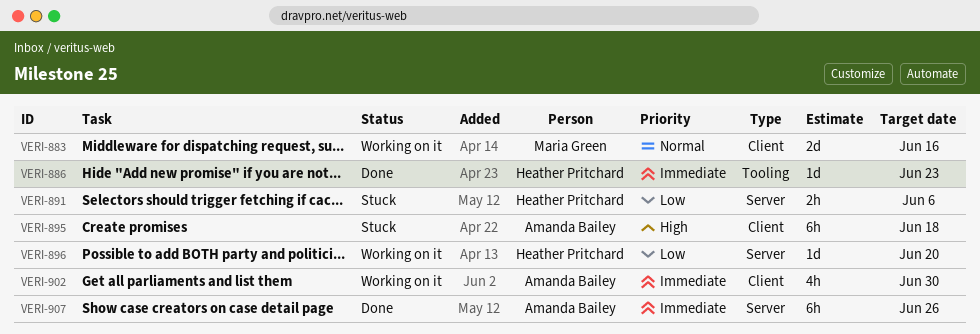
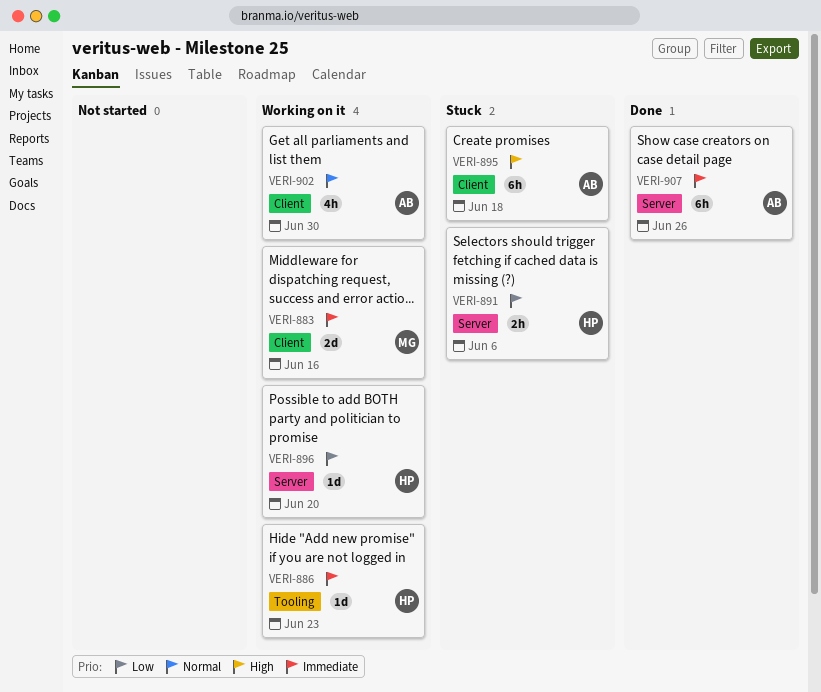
VERI-883, priority: Normal -> Immediate
VERI-886, status: Done -> Working on it
VERI-902, priority: Immediate -> Normal

